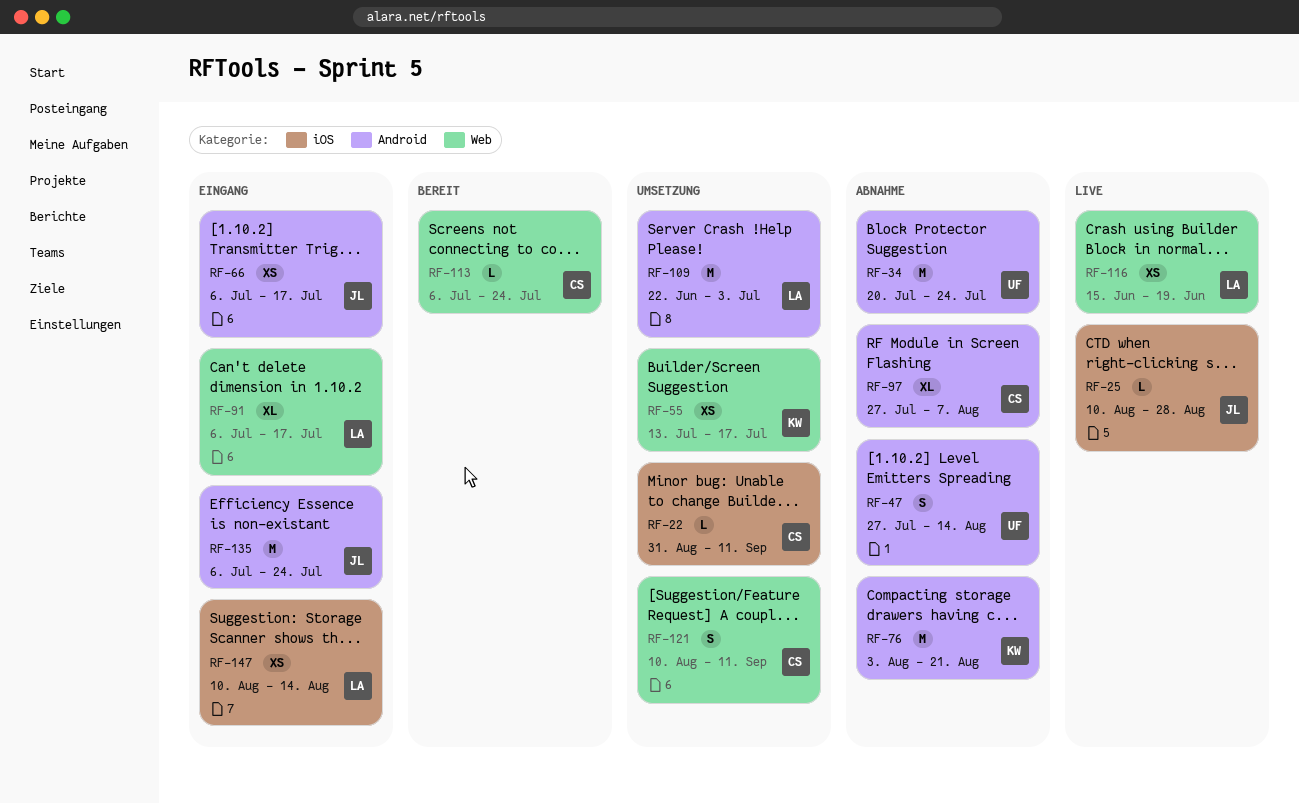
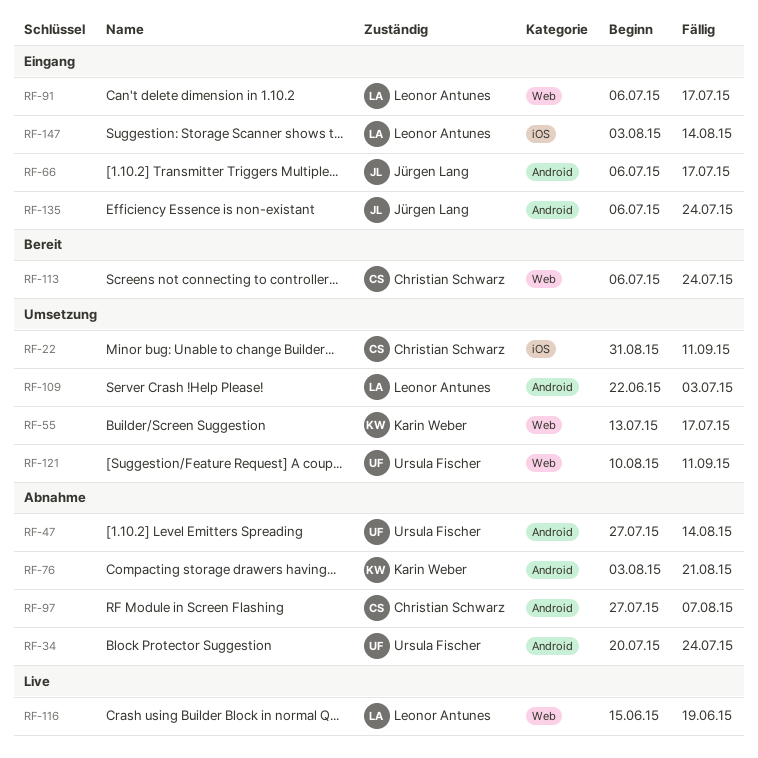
RF-25: present -> none
RF-121, owner: Christian Schwarz -> Ursula Fischer
RF-147, start: Aug 10 -> Aug 3

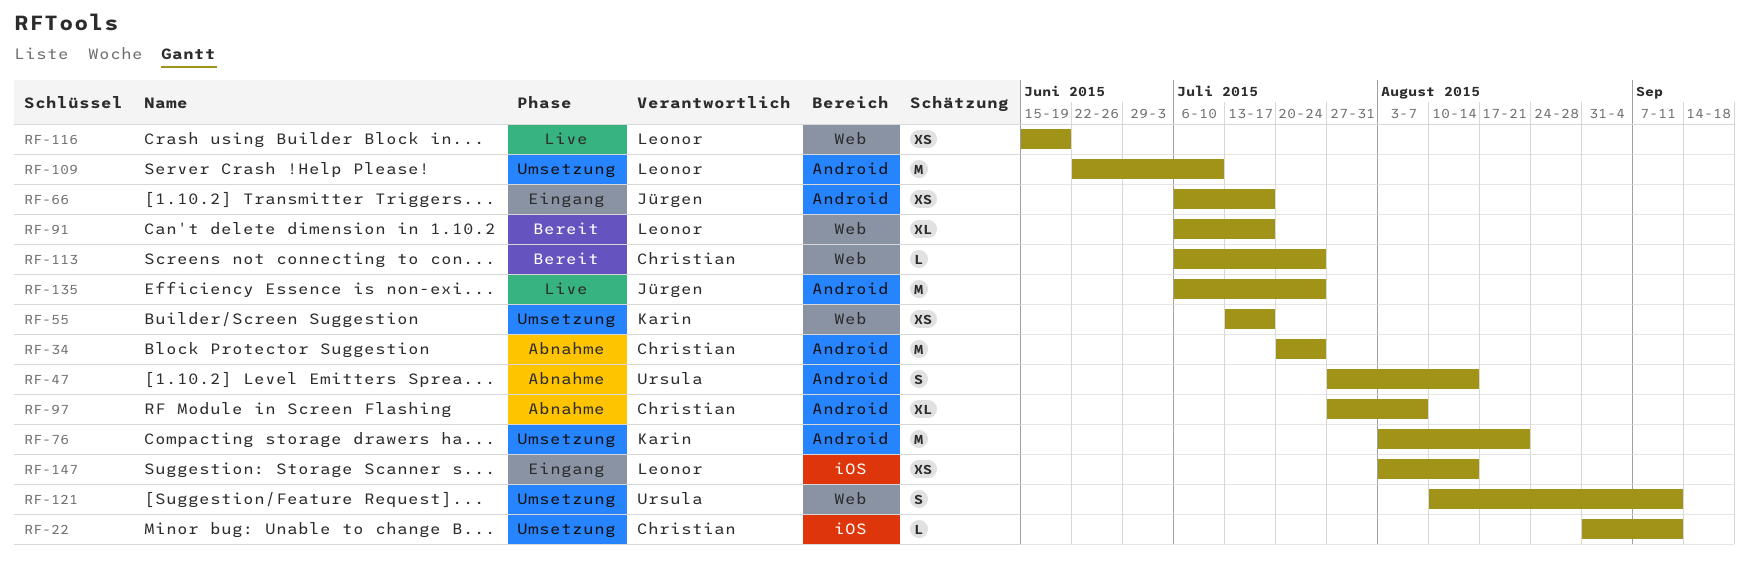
RF-34, owner: Ursula Fischer -> Christian Schwarz
RF-76, status: Abnahme -> Umsetzung
RF-91, status: Eingang -> Bereit
RF-109, due: Jul 3 -> Jul 10
RF-135, status: Eingang -> Live

